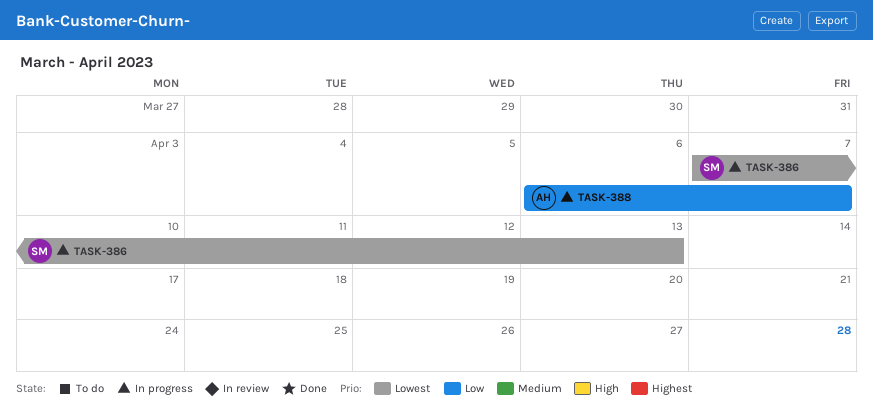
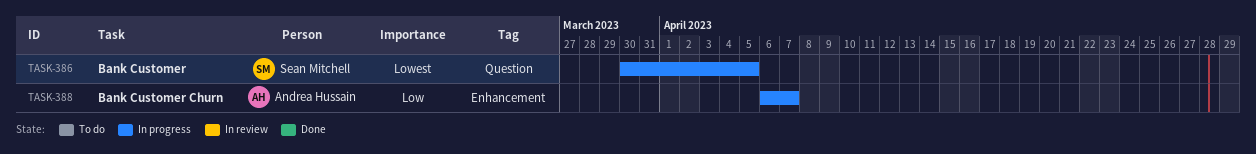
TASK-386, start: Apr 7 -> Mar 30
TASK-386, due: Apr 13 -> Apr 5

